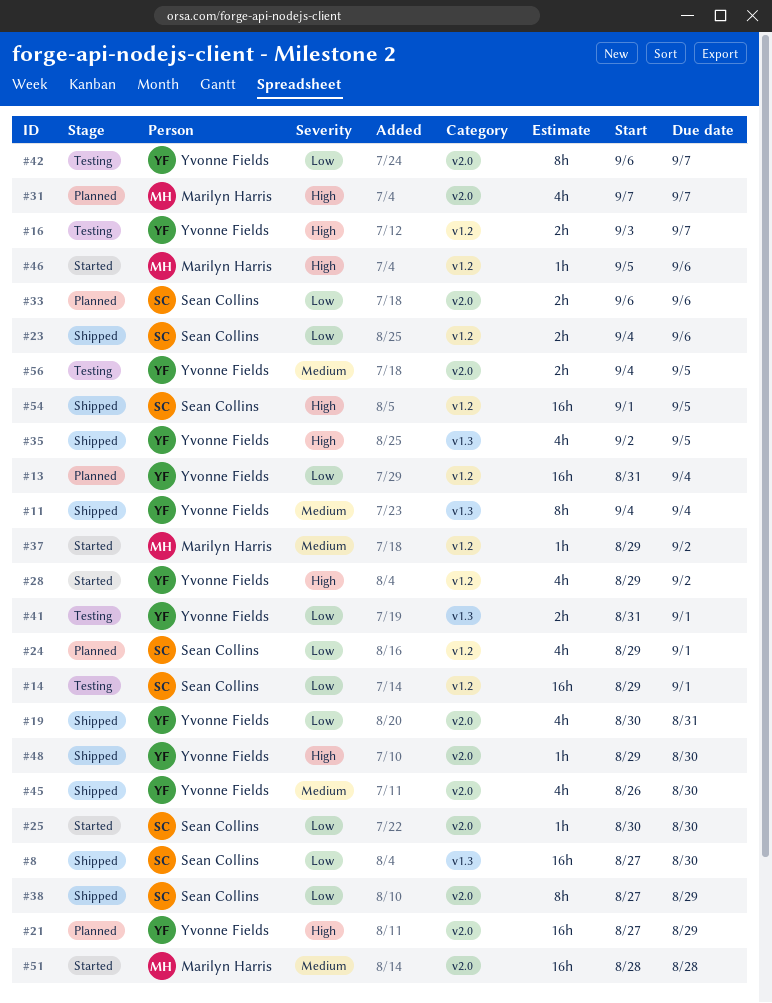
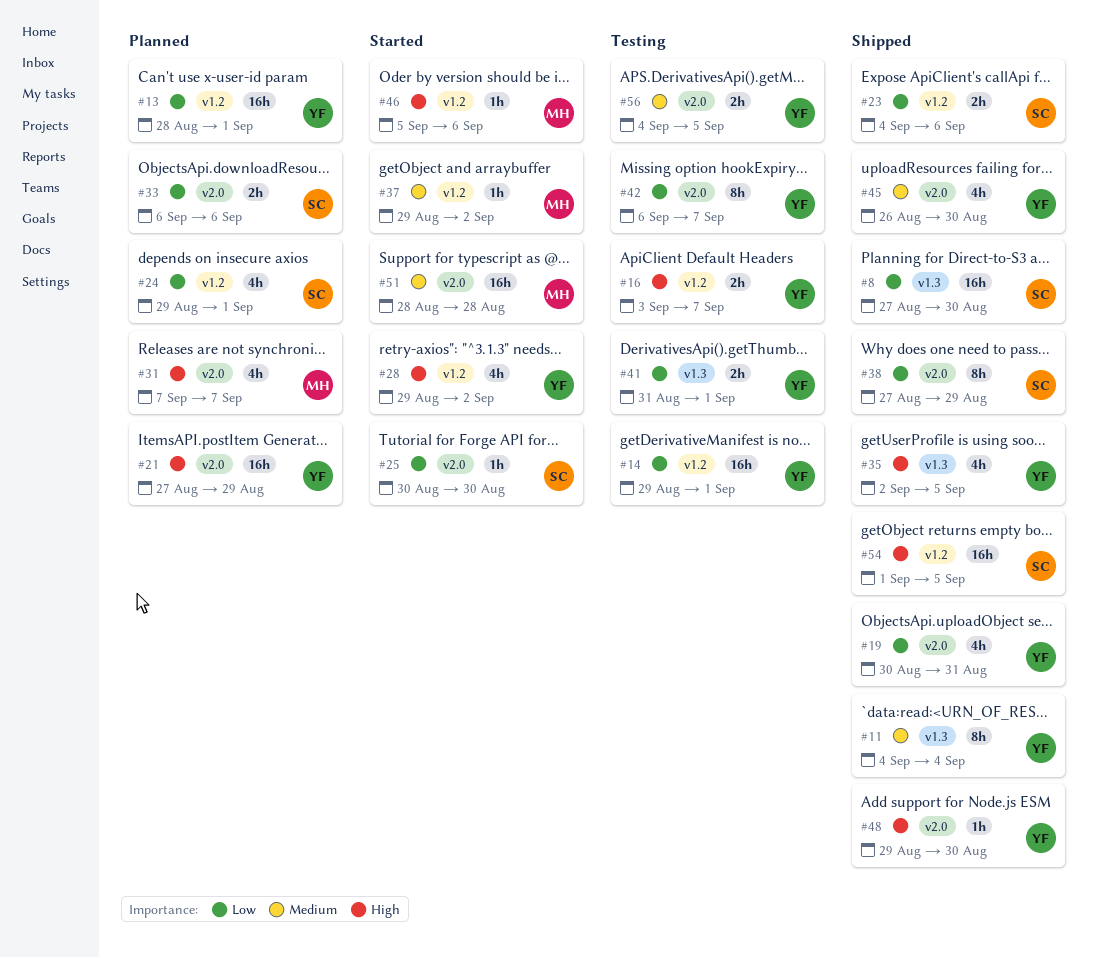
#13, start: Aug 31 -> Aug 28
#13, due: Sep 4 -> Sep 1
#14, owner: Sean Collins -> Yvonne Fields

